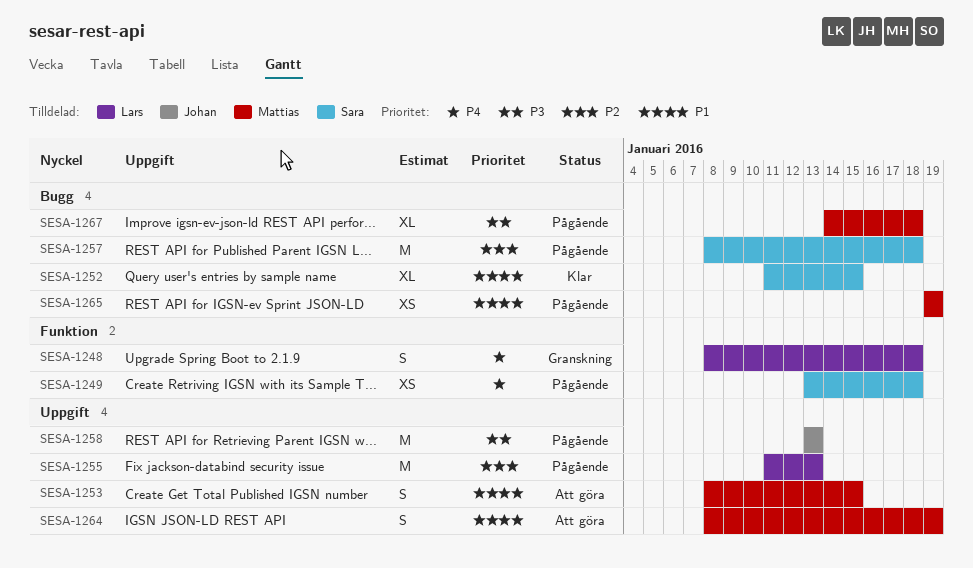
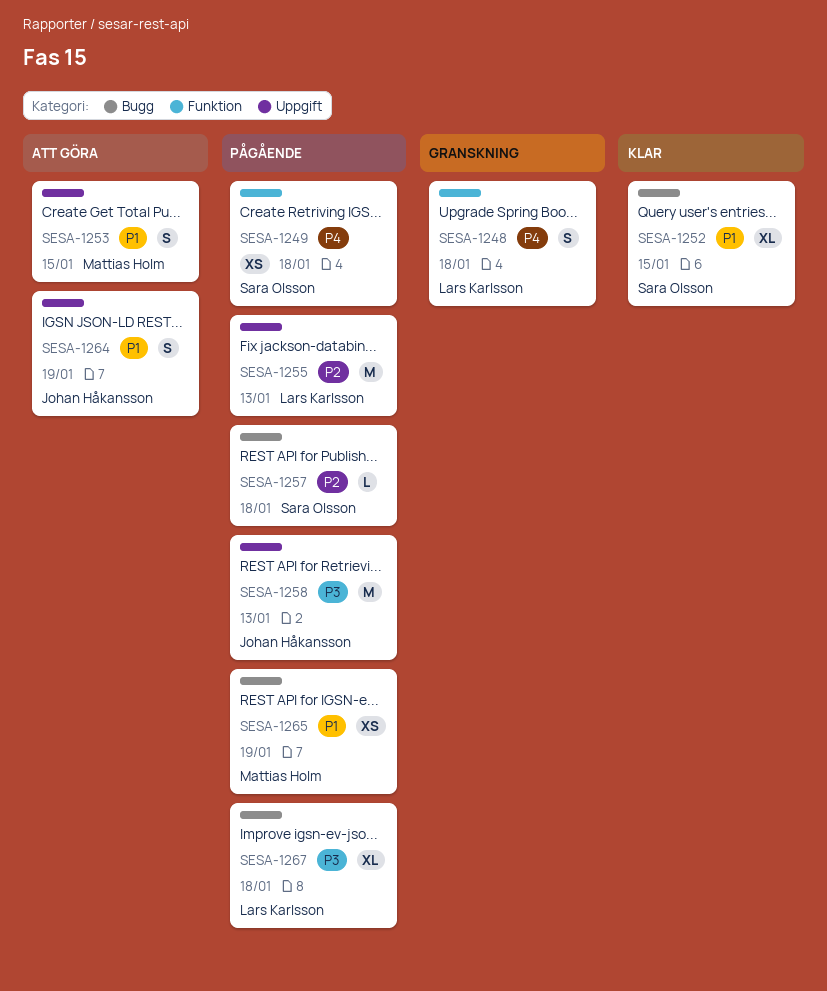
SESA-1257, estimate: M -> L
SESA-1264, owner: Mattias Holm -> Johan Håkansson
SESA-1267, owner: Mattias Holm -> Lars Karlsson

